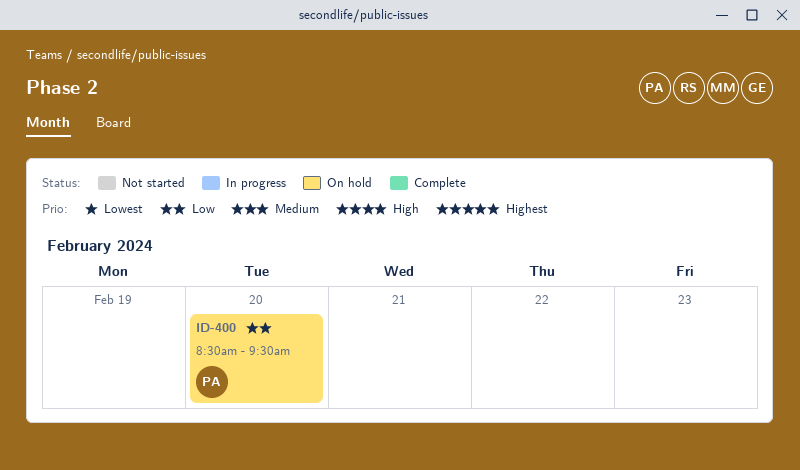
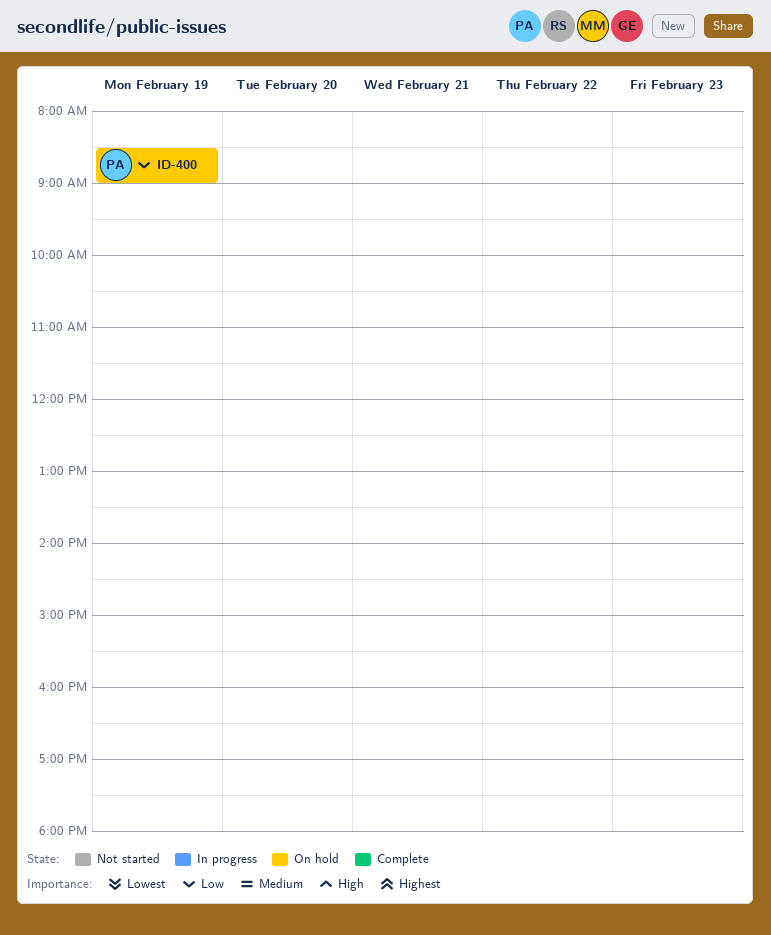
ID-400, day: Feb 20 -> Feb 19
ID-400, ends: 09:30 -> 09:00

